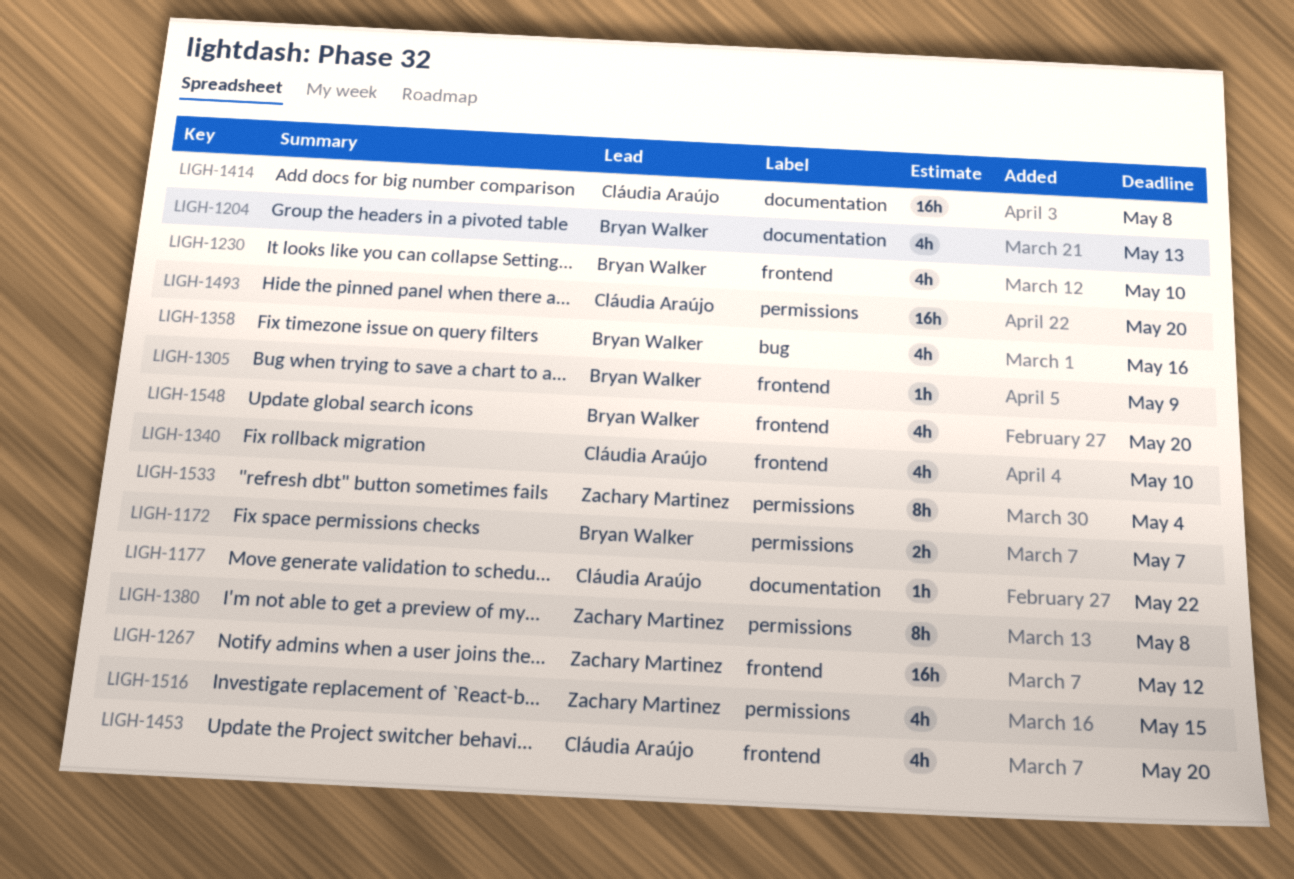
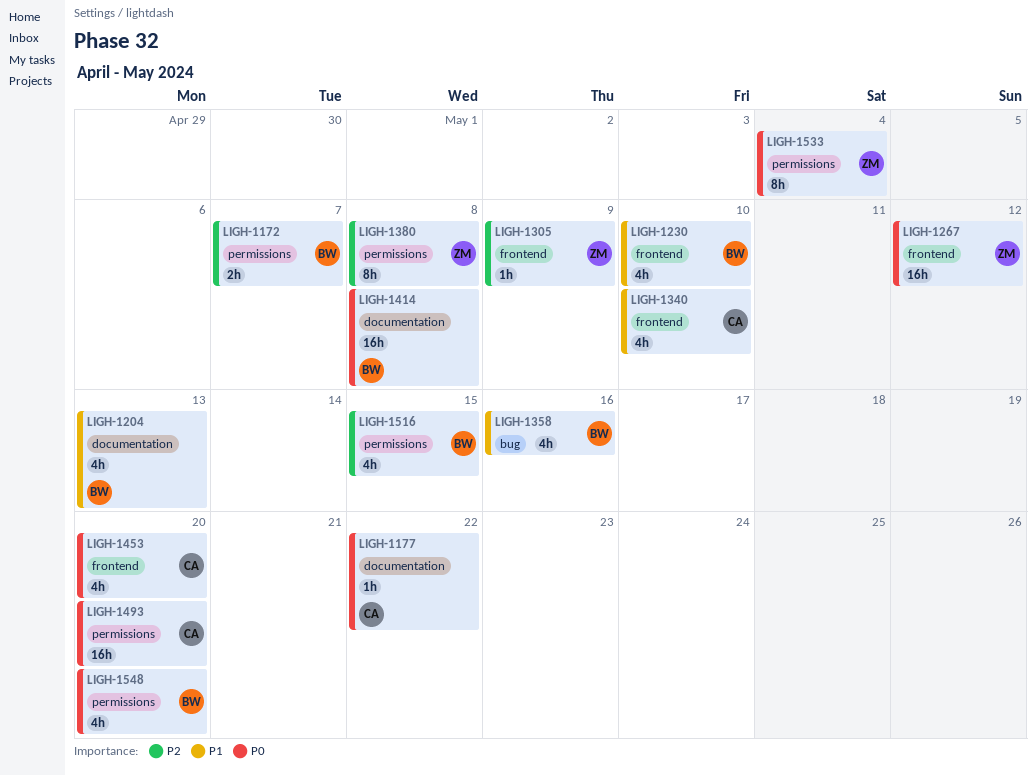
LIGH-1305, owner: Bryan Walker -> Zachary Martinez
LIGH-1414, owner: Cláudia Araújo -> Bryan Walker
LIGH-1516, owner: Zachary Martinez -> Bryan Walker
LIGH-1548, label: frontend -> permissions

